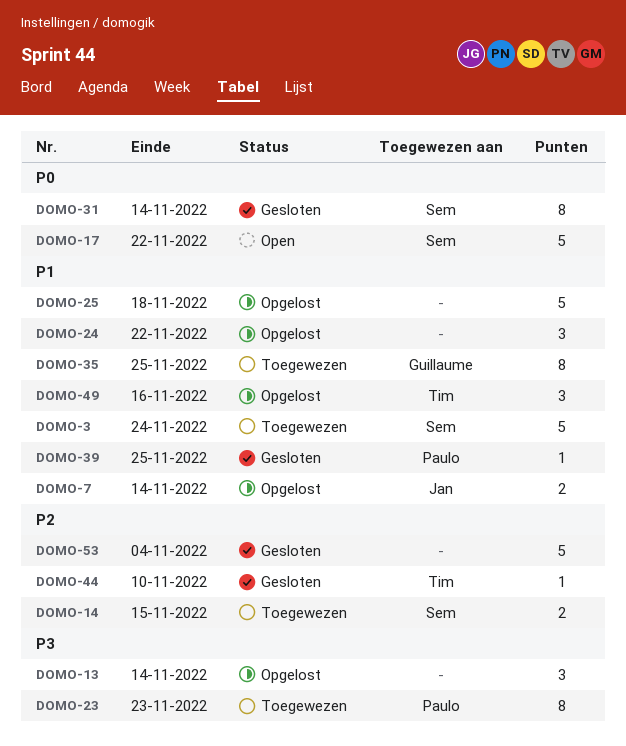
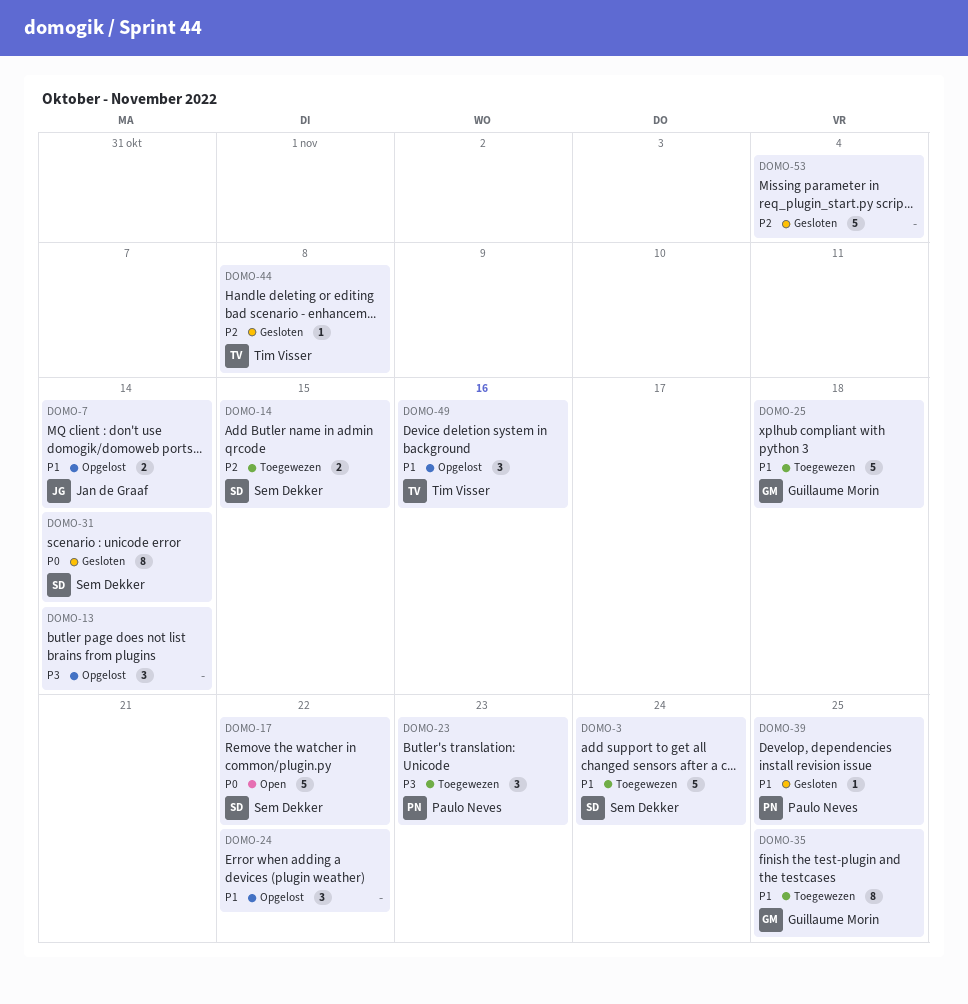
DOMO-23, estimate: 8 -> 3
DOMO-25, status: Opgelost -> Toegewezen
DOMO-25, owner: none -> Guillaume Morin
DOMO-44, due: Nov 10 -> Nov 8

